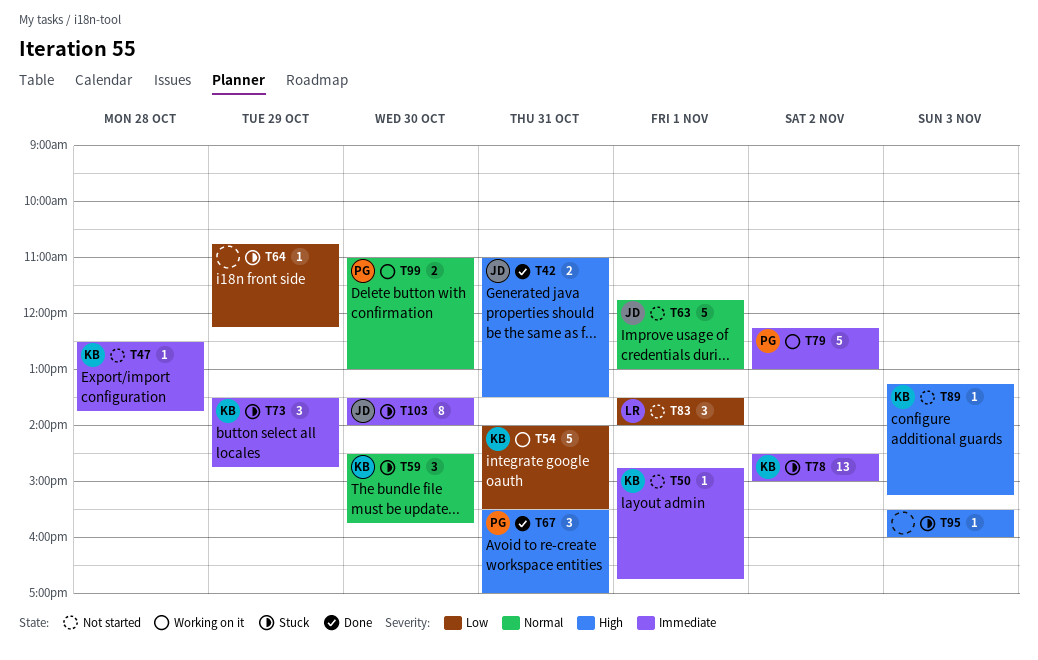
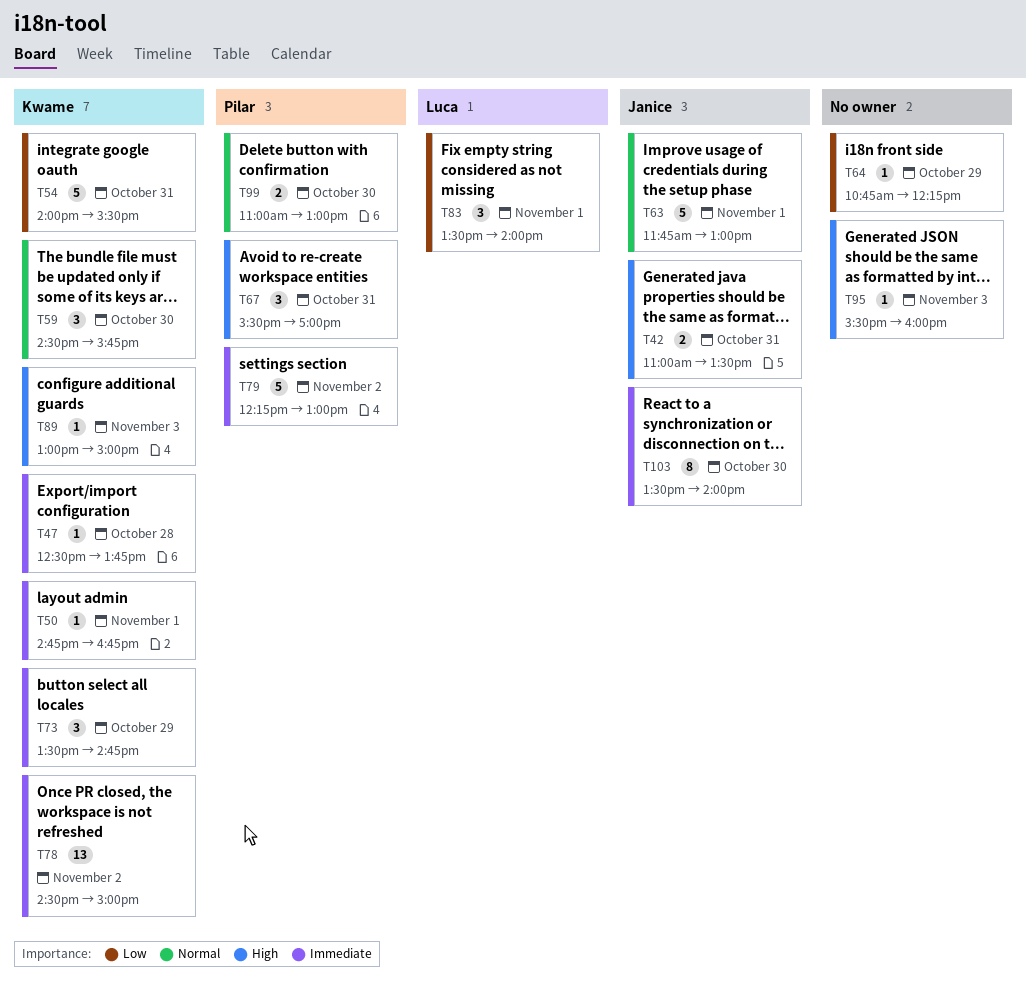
T89, begins: 13:15 -> 13:00
T89, ends: 15:15 -> 15:00

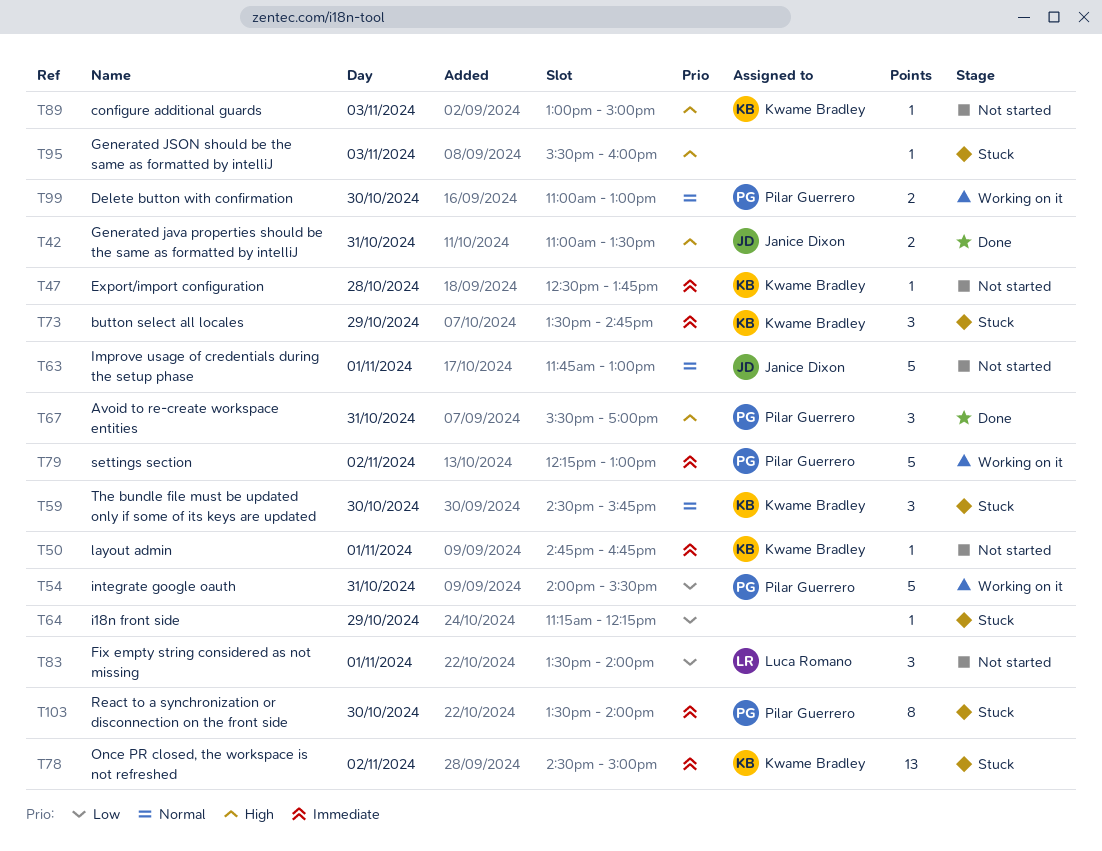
T54, owner: Kwame Bradley -> Pilar Guerrero
T64, begins: 10:45 -> 11:15
T103, owner: Janice Dixon -> Pilar Guerrero

